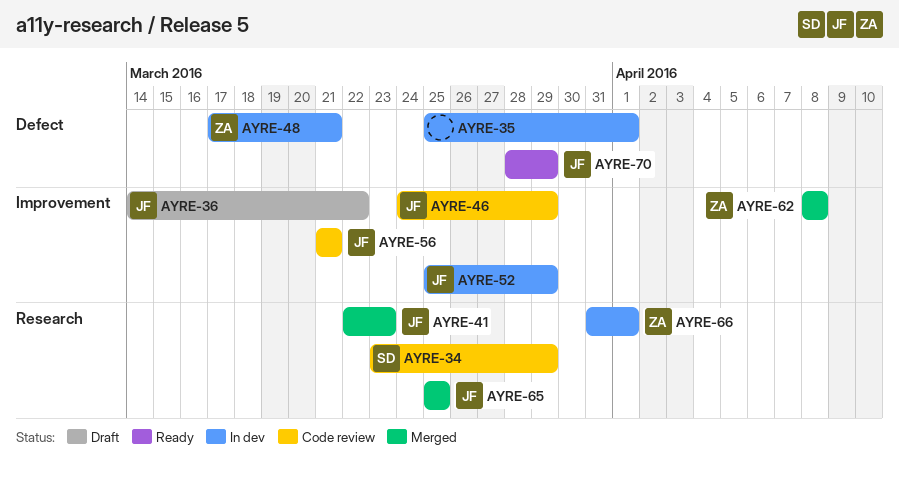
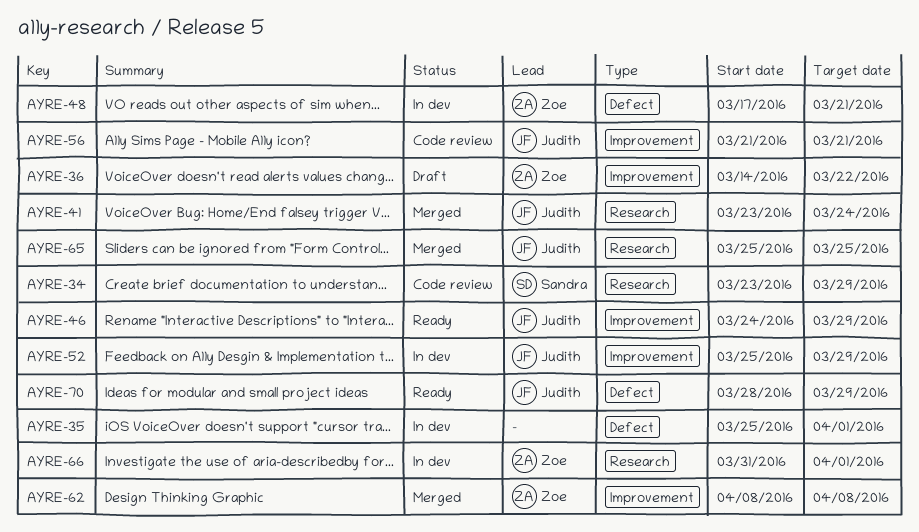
AYRE-36, owner: Judith -> Zoe
AYRE-41, start: Mar 22 -> Mar 23
AYRE-41, due: Mar 23 -> Mar 24
AYRE-46, status: Code review -> Ready

